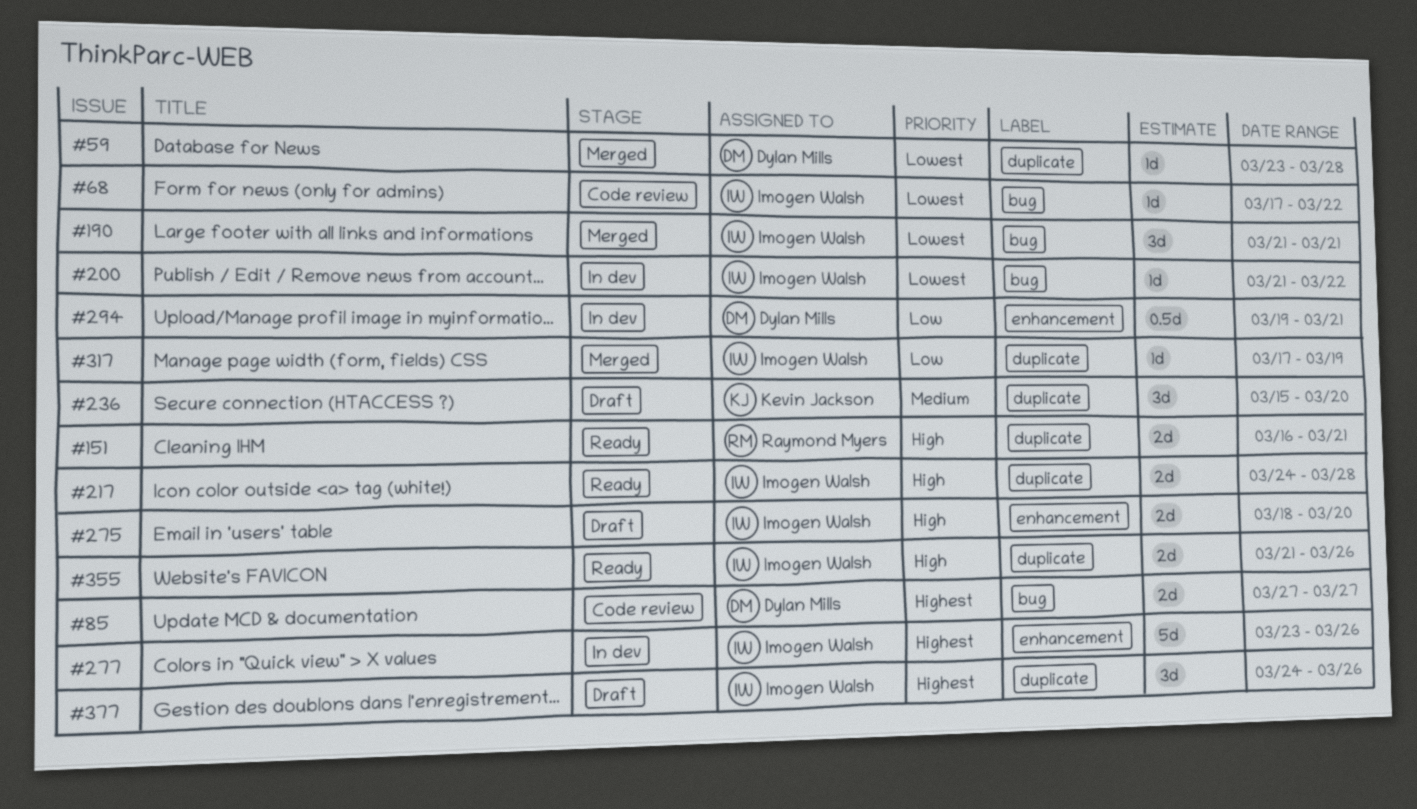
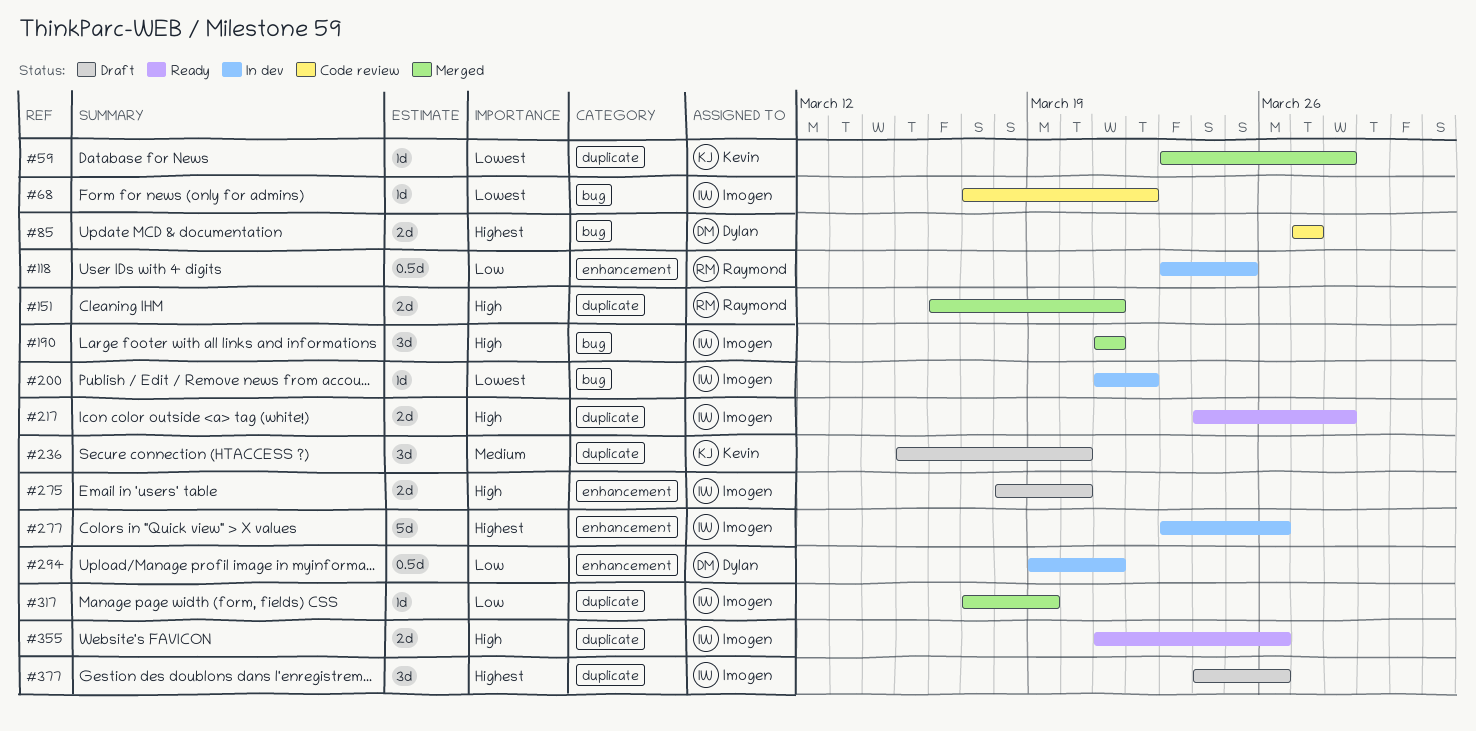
#59, owner: Dylan Mills -> Kevin Jackson
#118: none -> present
#151, status: Ready -> Merged
#190, priority: Lowest -> High

